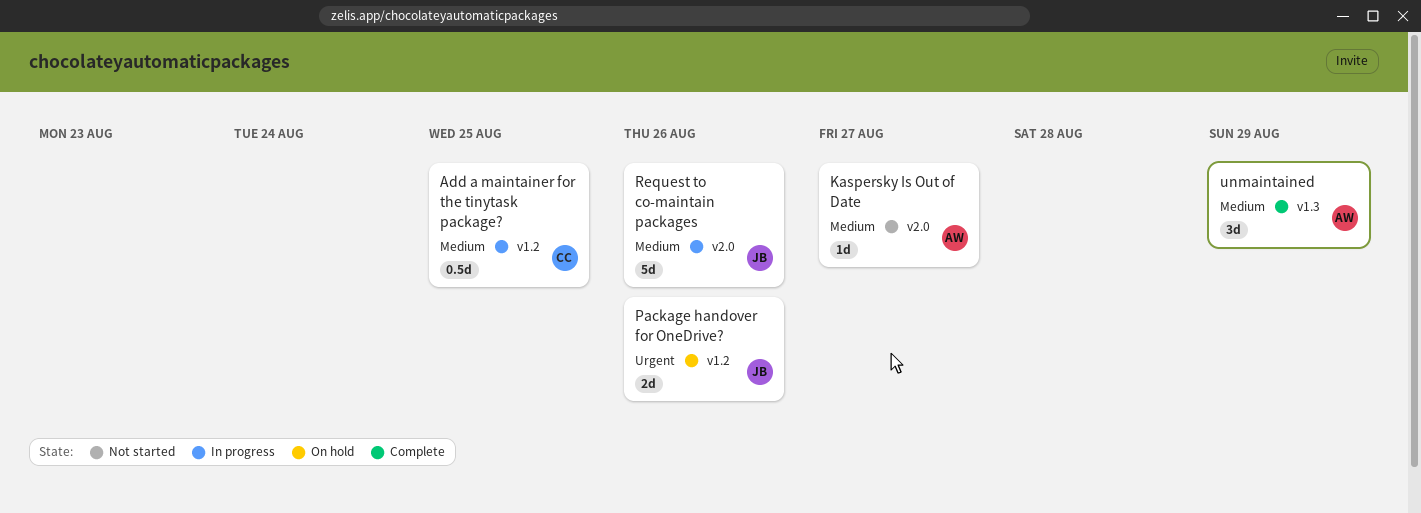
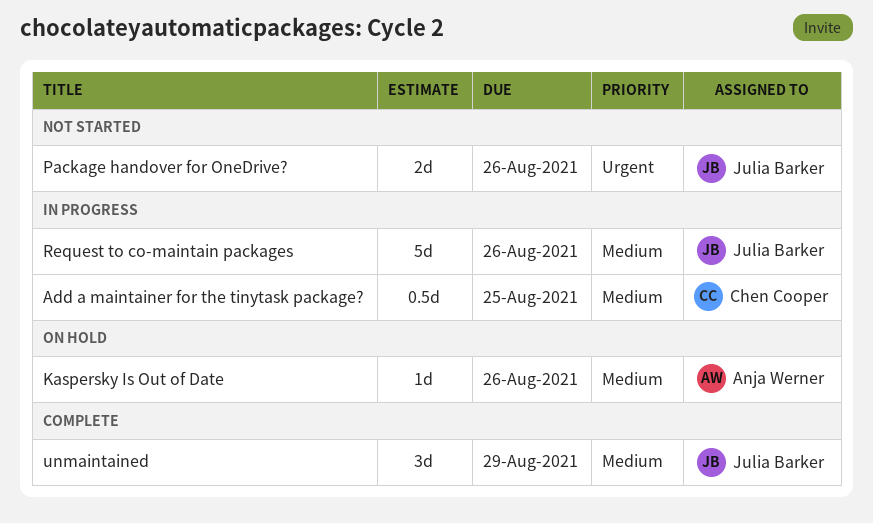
Kaspersky Is Out of Date, status: Not started -> On hold
Kaspersky Is Out of Date, due: Aug 27 -> Aug 26
Package handover for OneDrive?, status: On hold -> Not started
unmaintained, owner: Anja Werner -> Julia Barker

